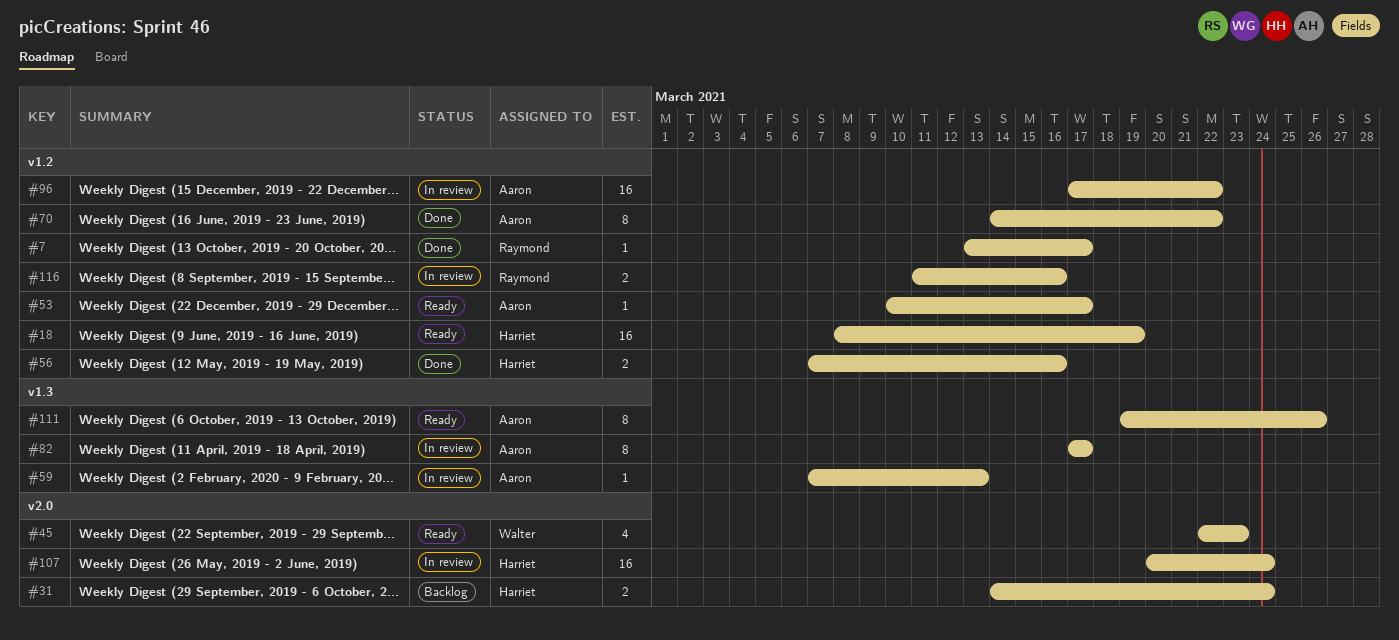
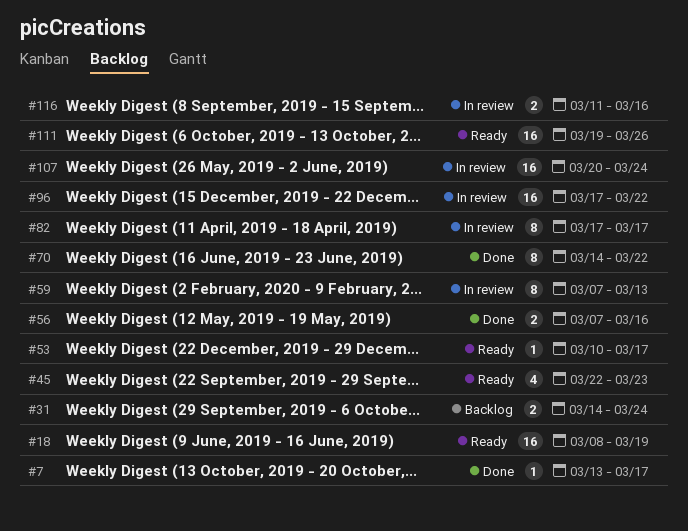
#59, estimate: 1 -> 8
#111, estimate: 8 -> 16

